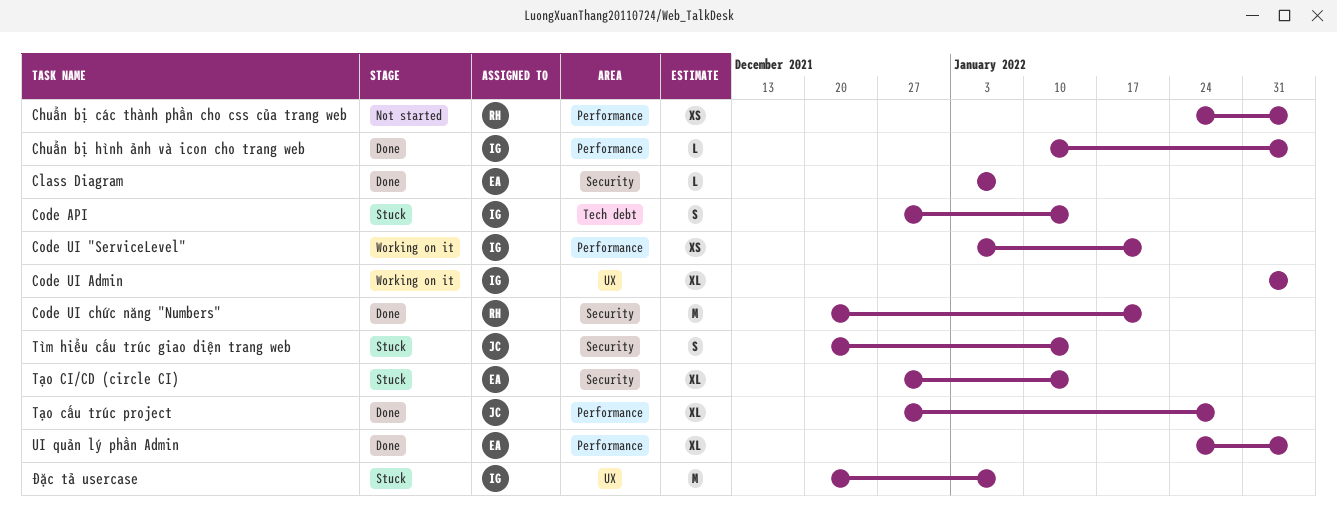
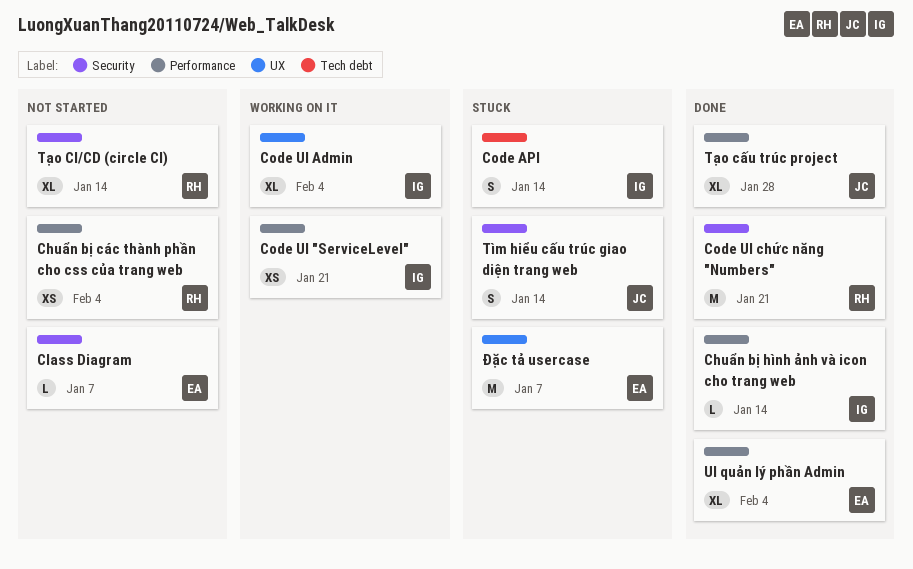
Chuẩn bị hình ảnh và icon cho trang web, due: Feb 4 -> Jan 14
Class Diagram, status: Done -> Not started
Tạo CI/CD (circle CI), status: Stuck -> Not started
Tạo CI/CD (circle CI), owner: EA -> RH
Đặc tả usercase, owner: IG -> EA

